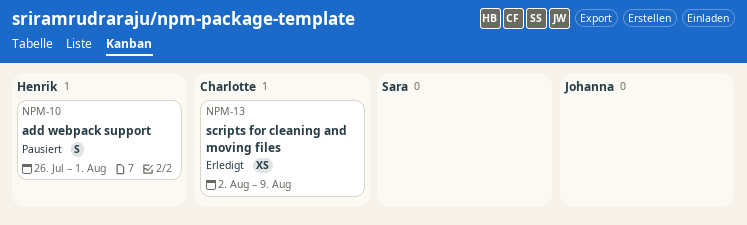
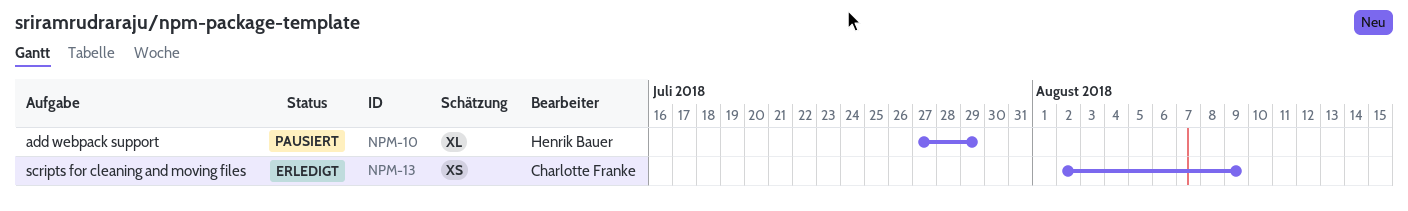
NPM-10, estimate: S -> XL
NPM-10, start: Jul 26 -> Jul 27
NPM-10, due: Aug 1 -> Jul 29

